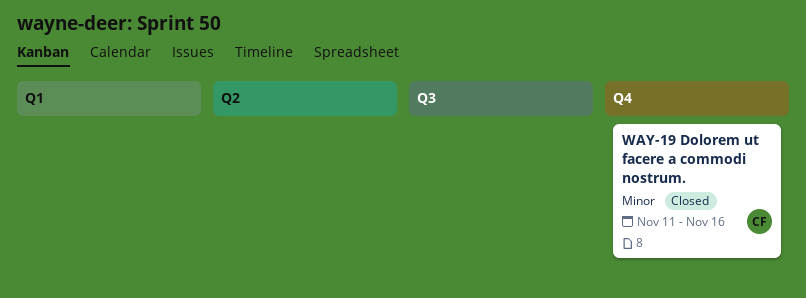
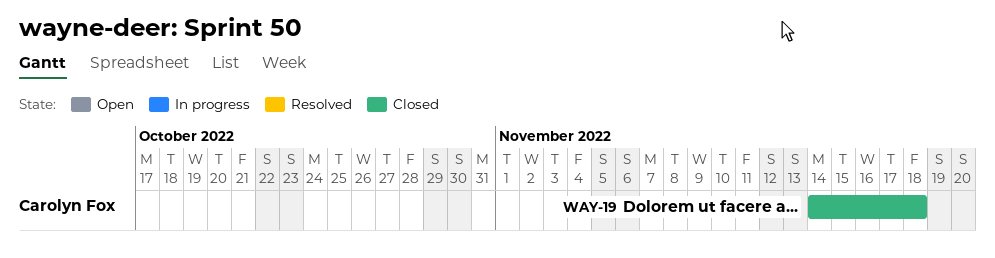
WAY-19, start: Nov 11 -> Nov 14
WAY-19, due: Nov 16 -> Nov 18

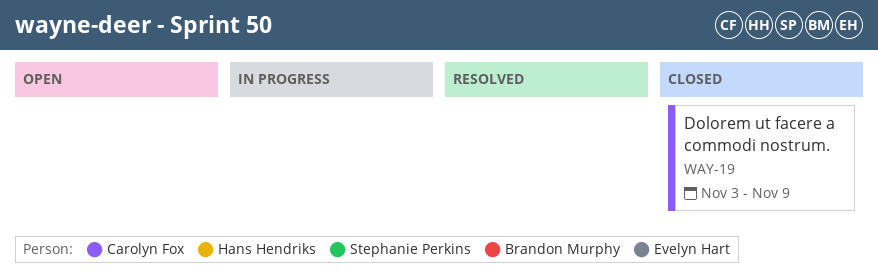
WAY-19, start: Nov 14 -> Nov 3
WAY-19, due: Nov 18 -> Nov 9

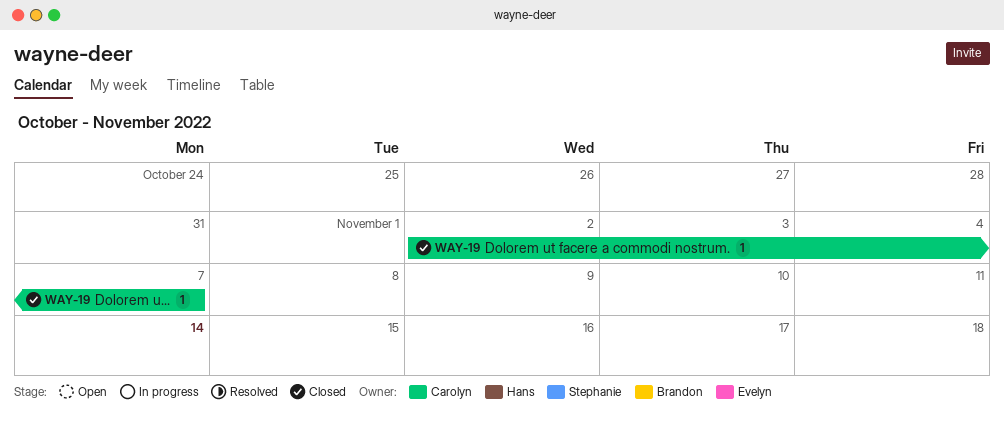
WAY-19, start: Nov 3 -> Nov 2
WAY-19, due: Nov 9 -> Nov 7

